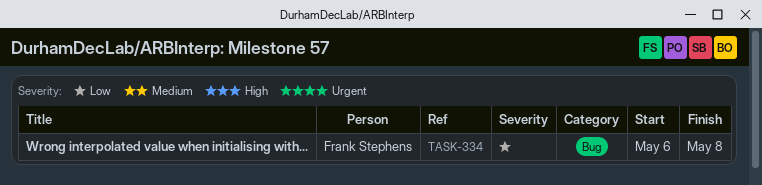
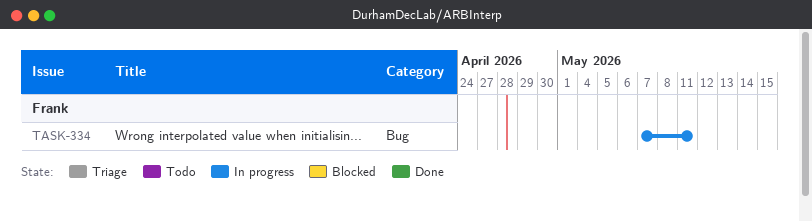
TASK-334, start: May 6 -> May 7
TASK-334, due: May 8 -> May 11

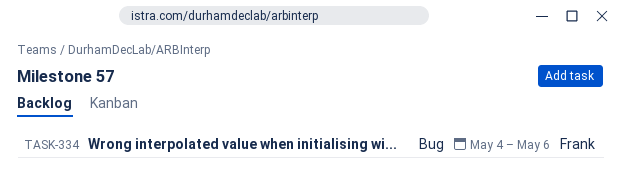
TASK-334, start: May 7 -> May 4
TASK-334, due: May 11 -> May 6

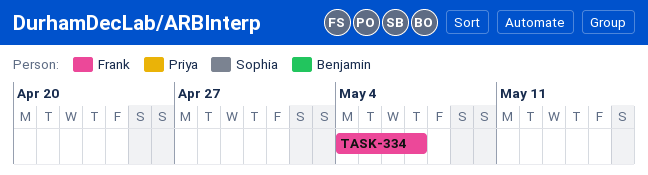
TASK-334, due: May 6 -> May 7

